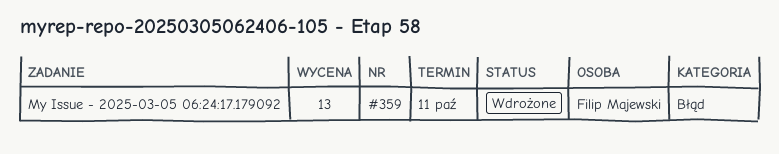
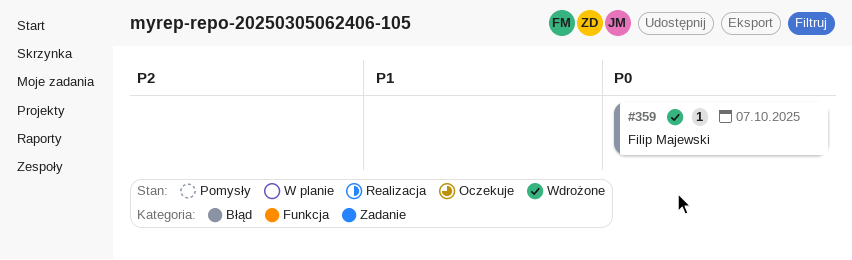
#359, estimate: 13 -> 1
#359, due: Oct 11 -> Oct 7

